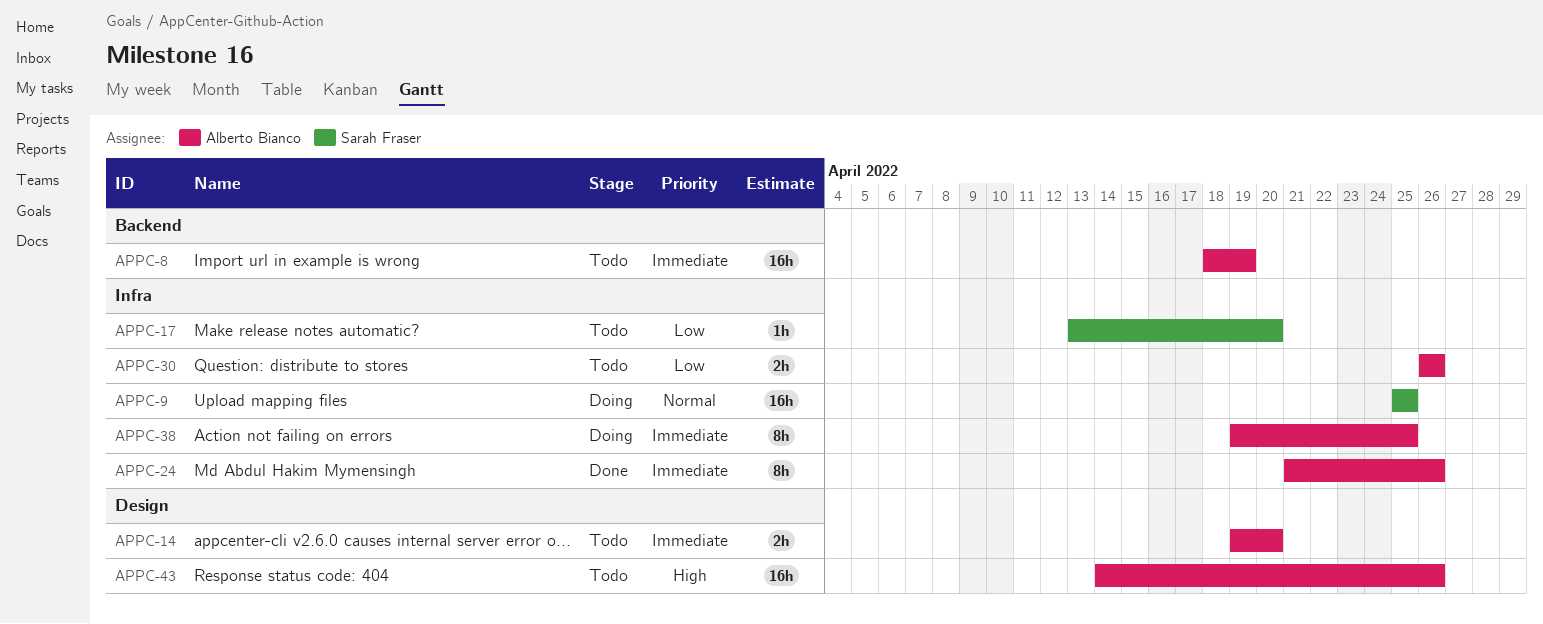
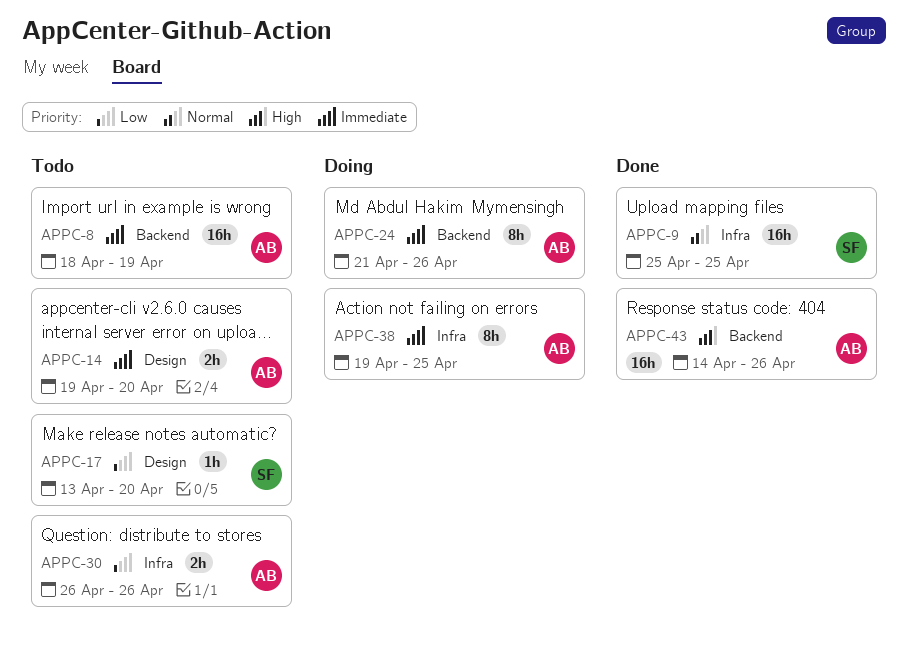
APPC-9, status: Doing -> Done
APPC-17, label: Infra -> Design
APPC-24, status: Done -> Doing
APPC-24, label: Infra -> Backend
APPC-43, status: Todo -> Done
APPC-43, label: Design -> Backend

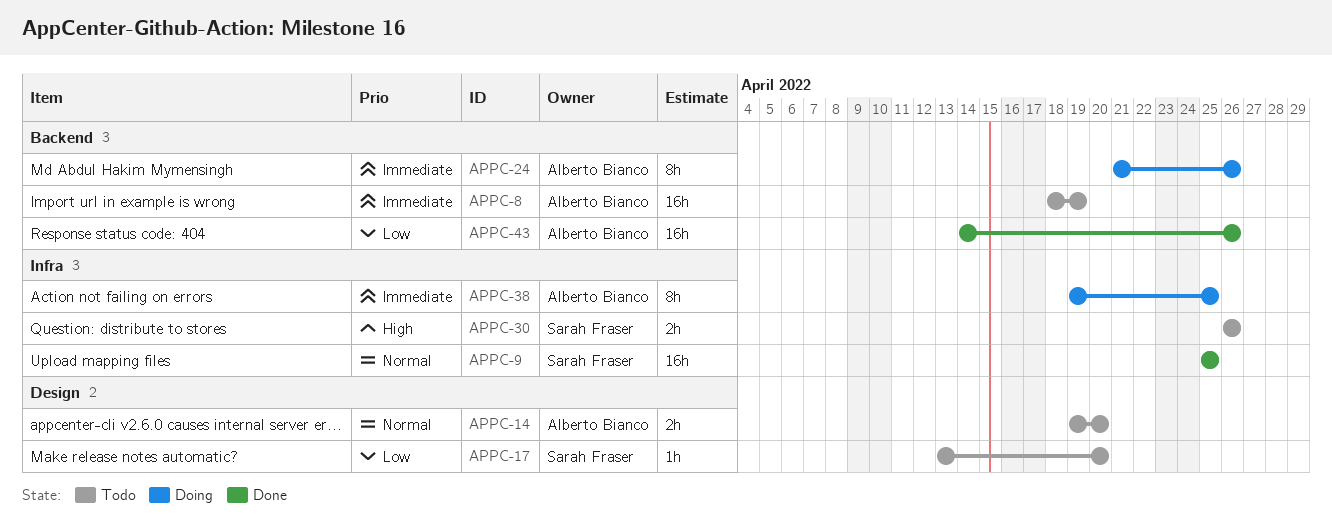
APPC-14, priority: Immediate -> Normal
APPC-30, owner: Alberto Bianco -> Sarah Fraser
APPC-30, priority: Low -> High
APPC-43, priority: High -> Low

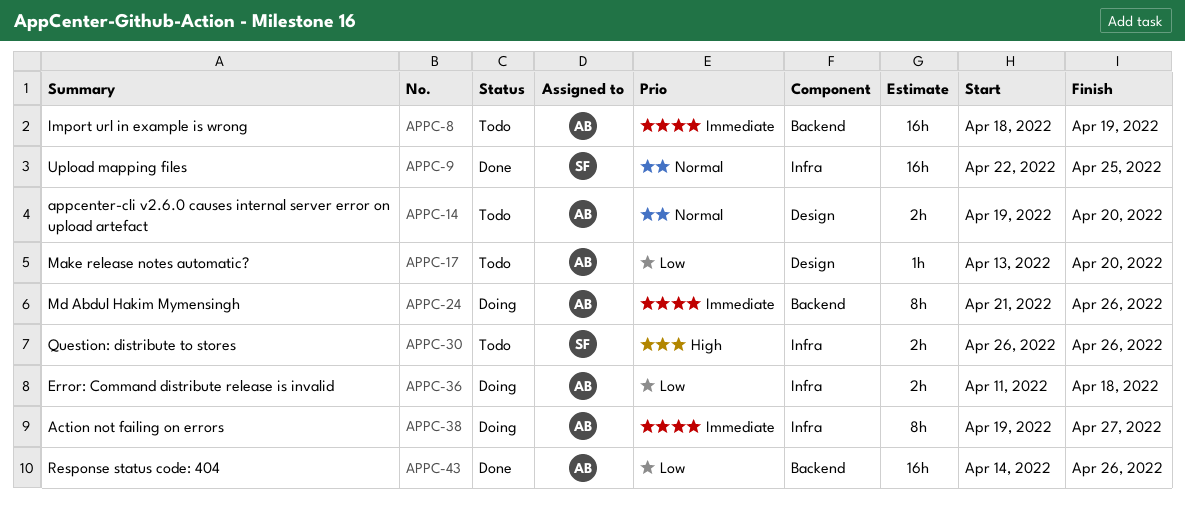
APPC-9, start: Apr 25 -> Apr 22
APPC-17, owner: Sarah Fraser -> Alberto Bianco
APPC-36: none -> present
APPC-38, due: Apr 25 -> Apr 27

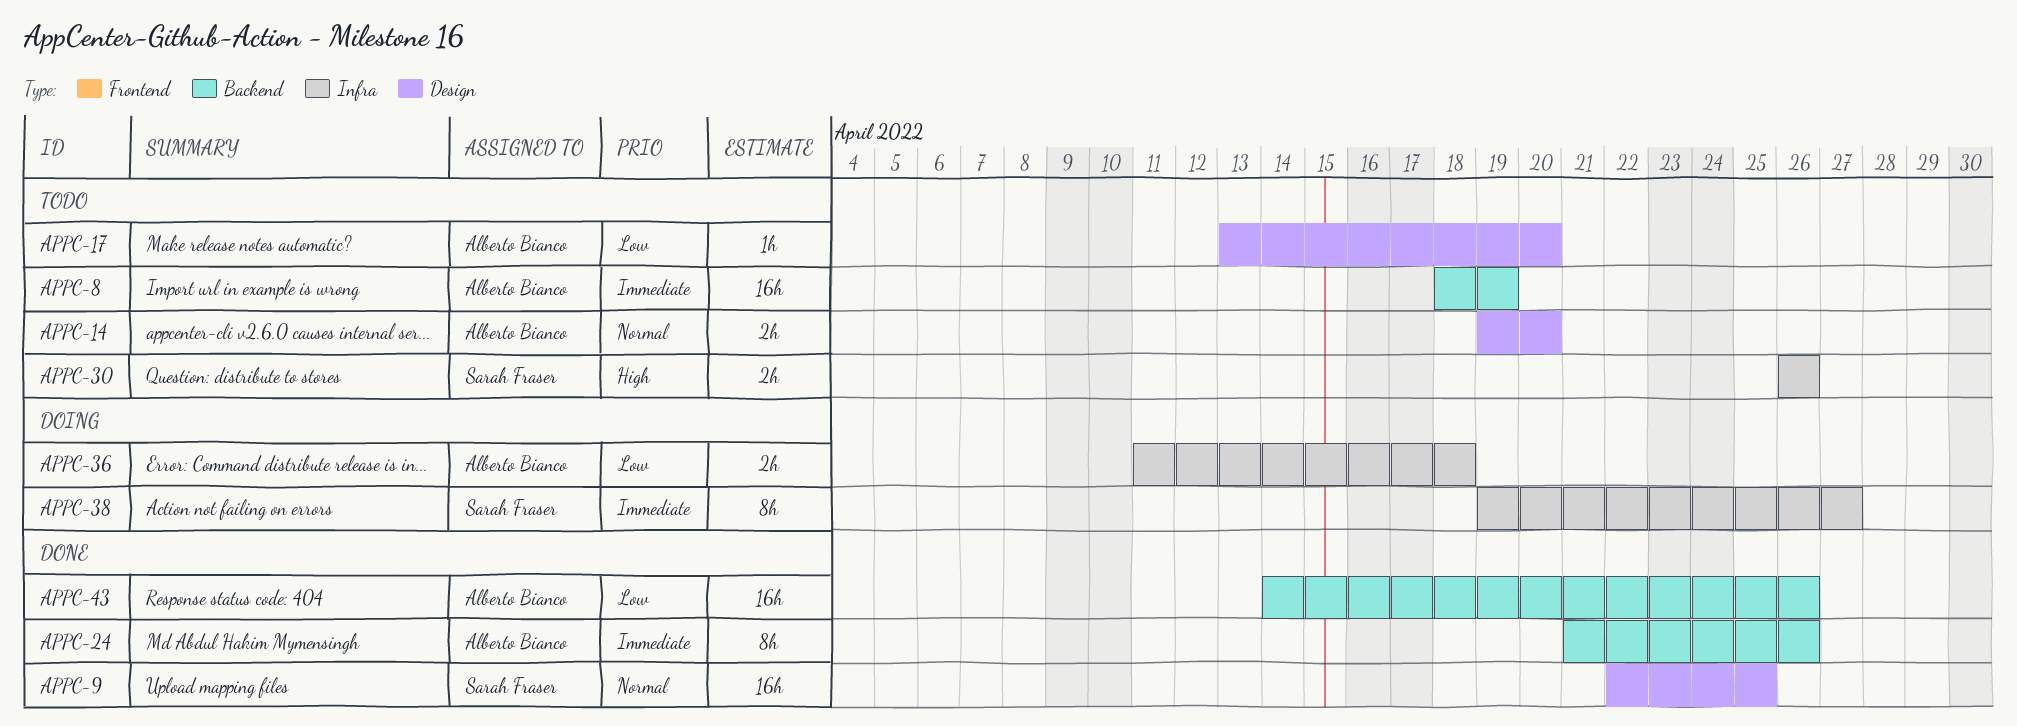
APPC-9, label: Infra -> Design
APPC-24, status: Doing -> Done
APPC-38, owner: Alberto Bianco -> Sarah Fraser

